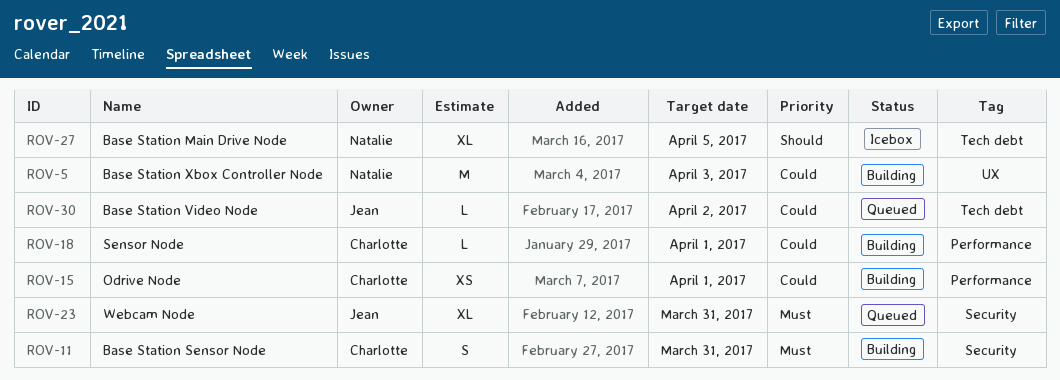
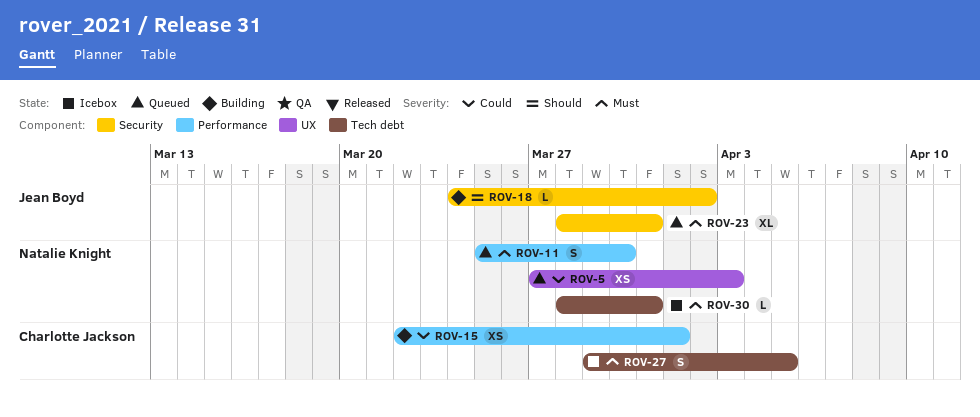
ROV-5, status: Building -> Queued
ROV-5, estimate: M -> XS
ROV-11, status: Building -> Queued
ROV-11, owner: Charlotte Jackson -> Natalie Knight
ROV-11, label: Security -> Performance
ROV-11, due: Mar 31 -> Mar 30
ROV-18, owner: Charlotte Jackson -> Jean Boyd
ROV-18, priority: Could -> Should
ROV-18, label: Performance -> Security
ROV-18, due: Apr 1 -> Apr 2
ROV-27, owner: Natalie Knight -> Charlotte Jackson
ROV-27, priority: Should -> Must
ROV-27, estimate: XL -> S
ROV-30, status: Queued -> Icebox
ROV-30, owner: Jean Boyd -> Natalie Knight
ROV-30, priority: Could -> Must
ROV-30, due: Apr 2 -> Mar 31

